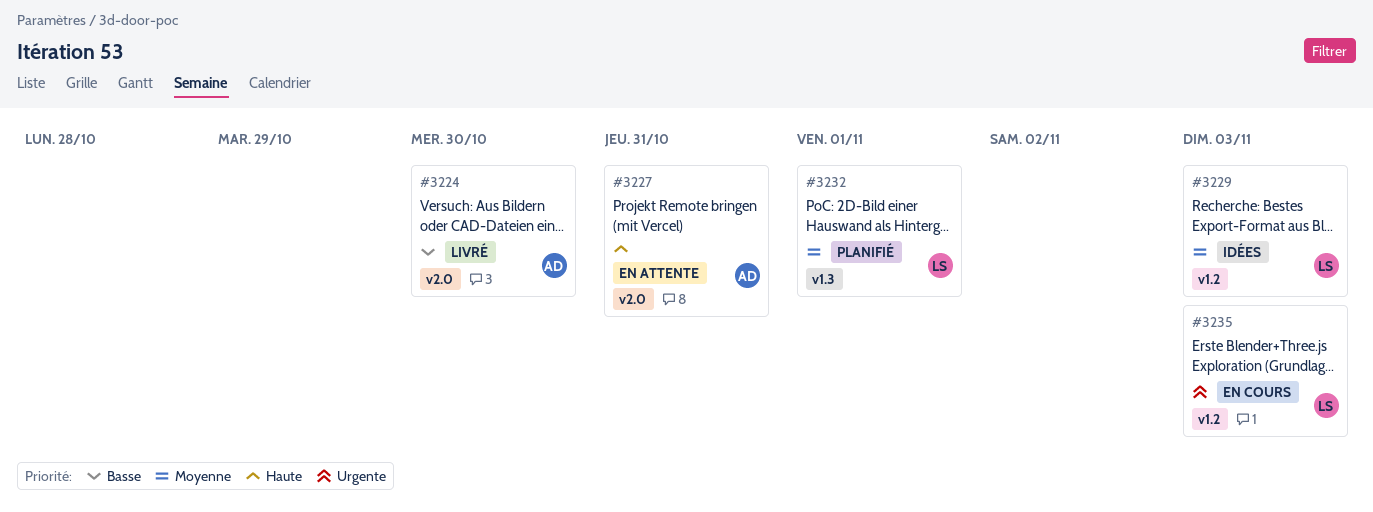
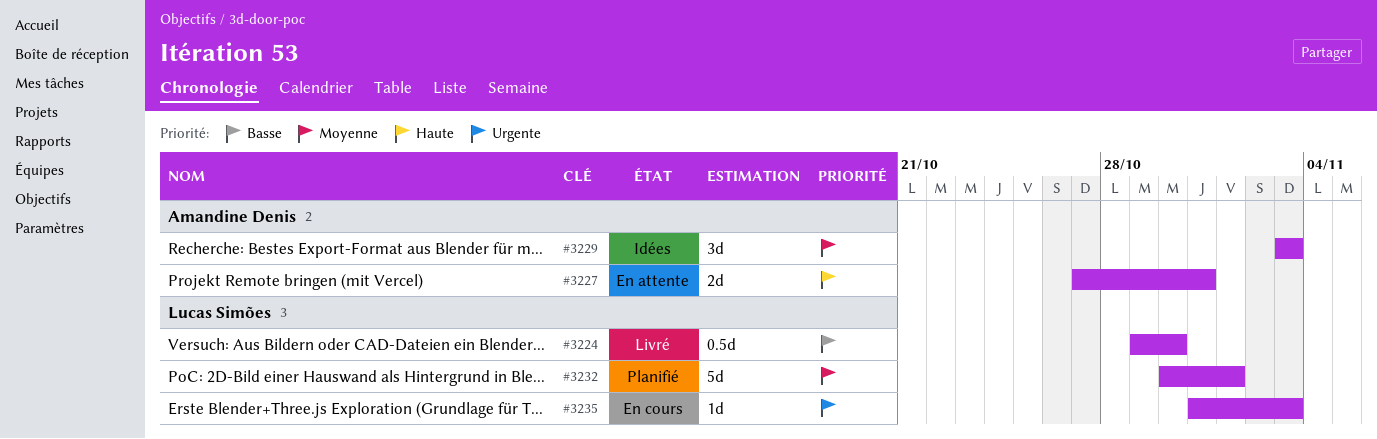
#3224, owner: Amandine Denis -> Lucas Simões
#3229, owner: Lucas Simões -> Amandine Denis

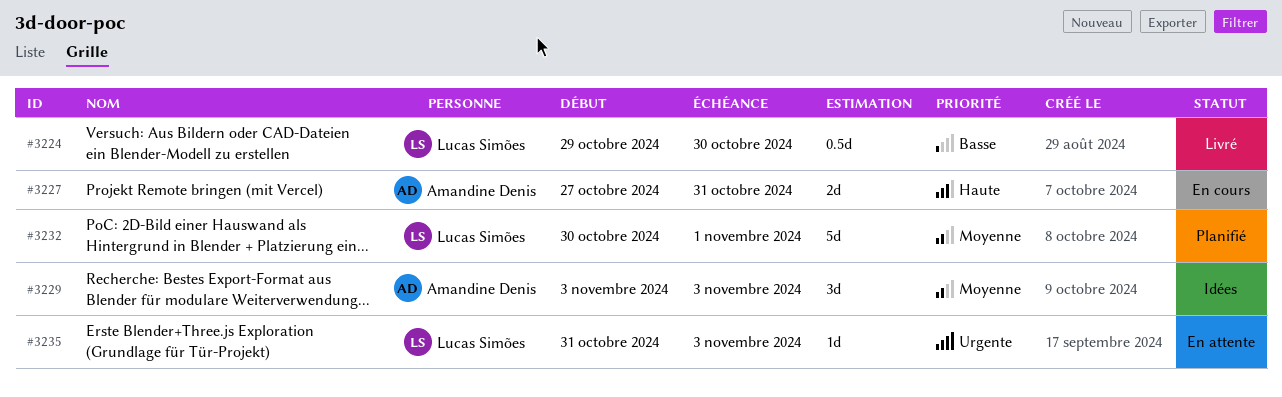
#3227, status: En attente -> En cours
#3235, status: En cours -> En attente

